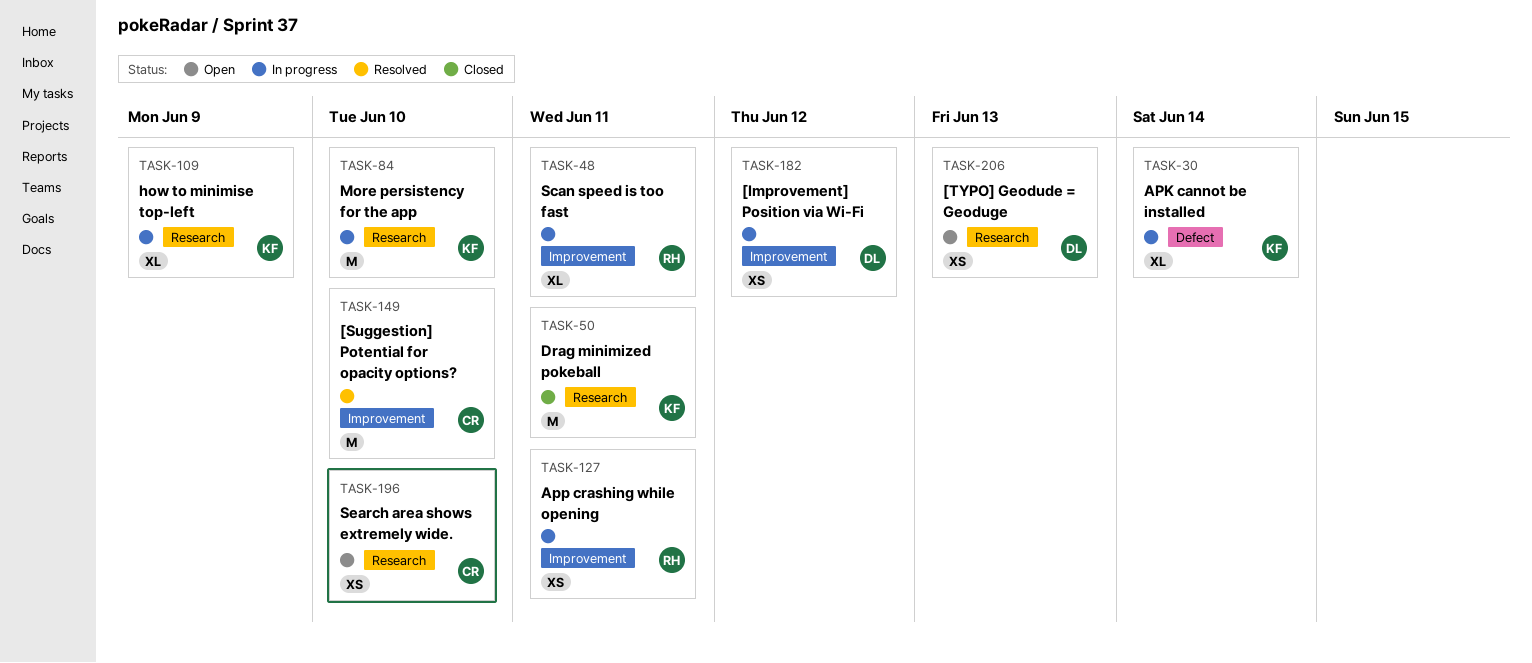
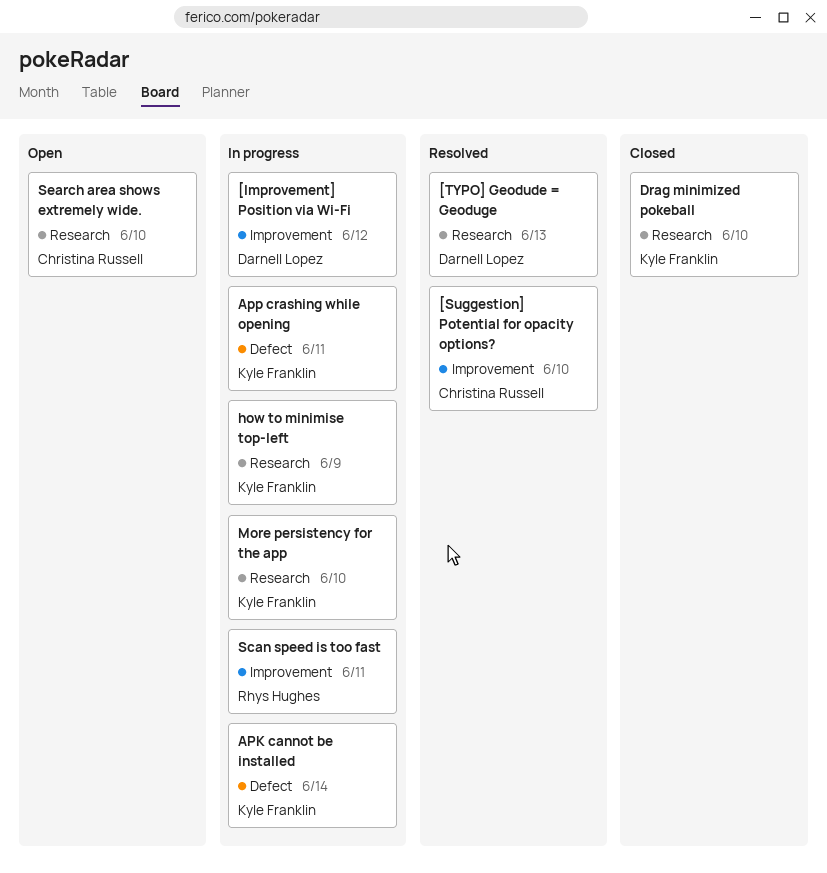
[TYPO] Geodude = Geoduge, status: Open -> Resolved
App crashing while opening, owner: Rhys Hughes -> Kyle Franklin
App crashing while opening, label: Improvement -> Defect
Drag minimized pokeball, due: Jun 11 -> Jun 10

